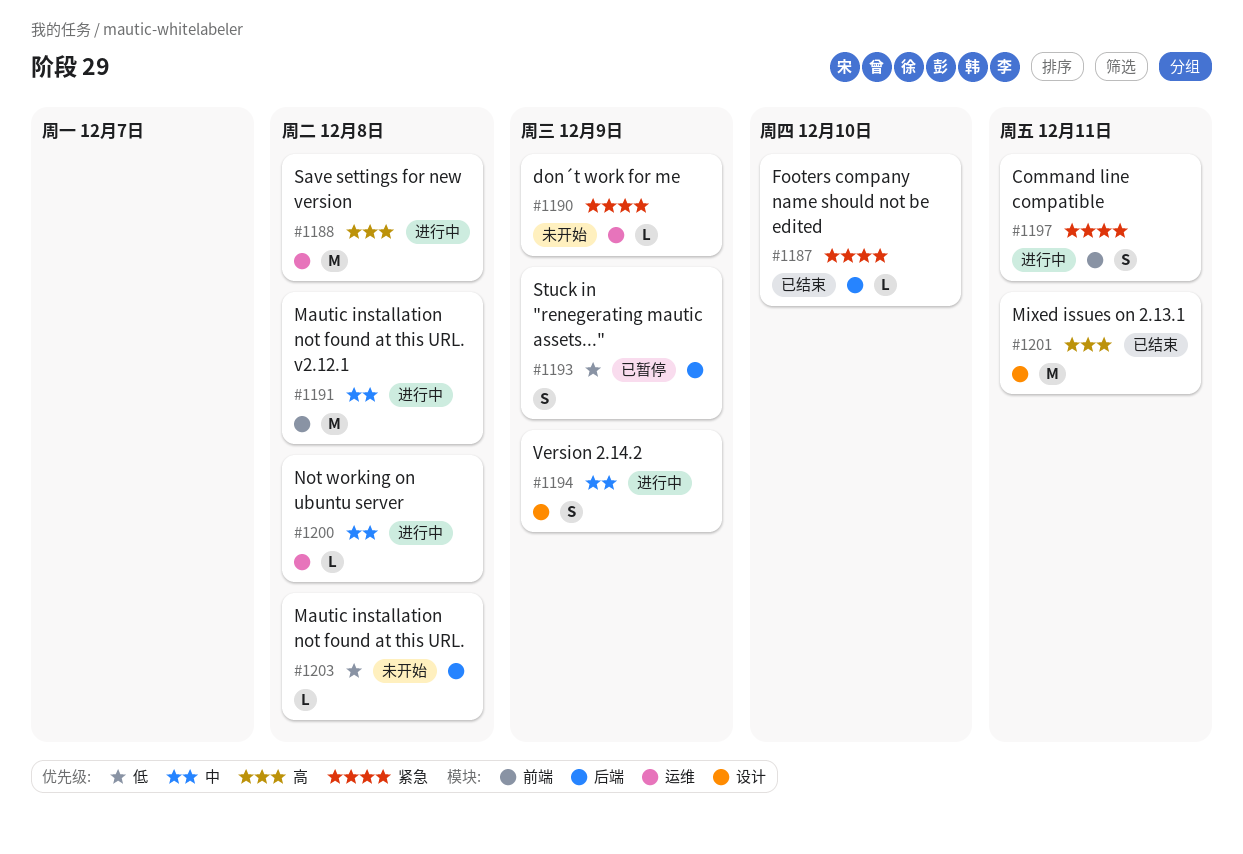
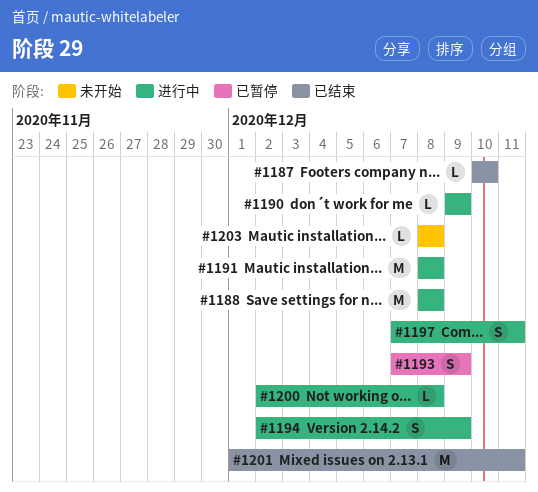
#1190, status: 未开始 -> 进行中

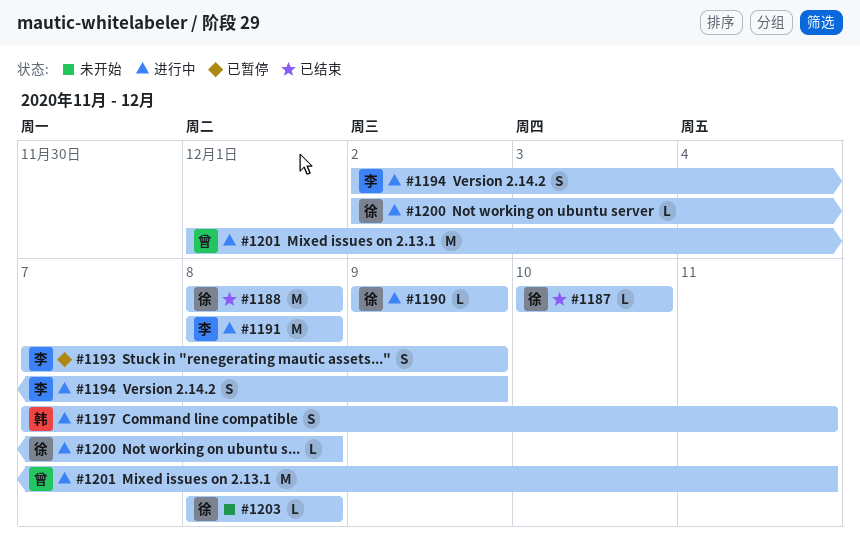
#1188, status: 进行中 -> 已结束
#1201, status: 已结束 -> 进行中

